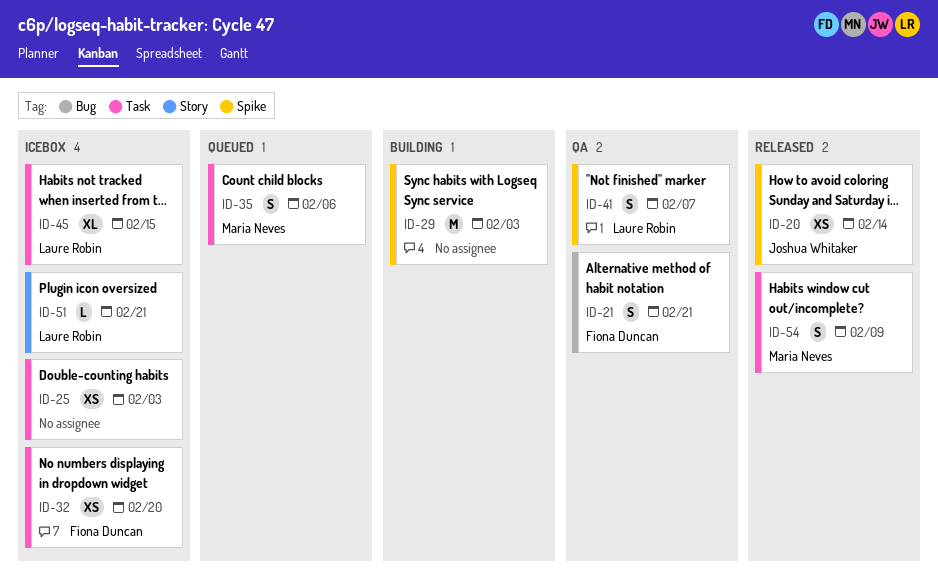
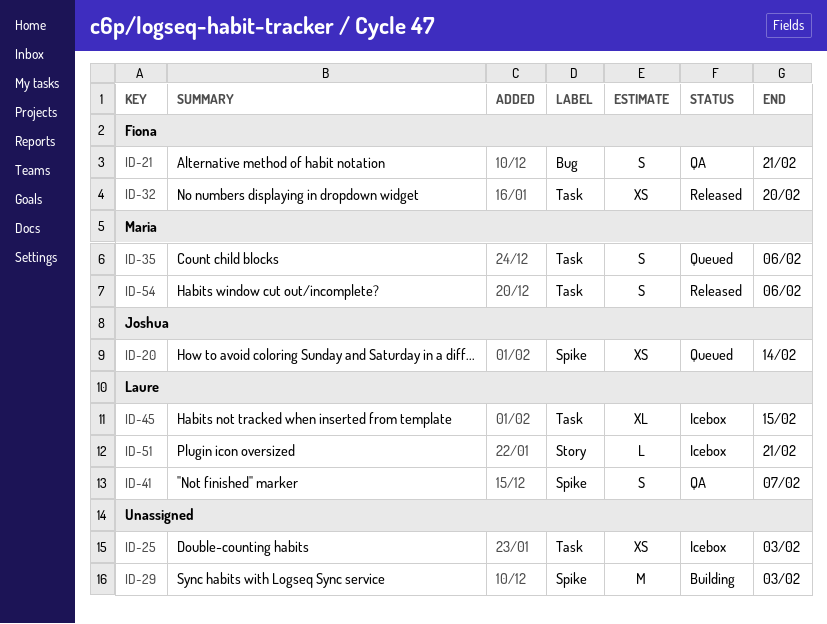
ID-20, status: Released -> Queued
ID-32, status: Icebox -> Released
ID-54, due: Feb 9 -> Feb 6

